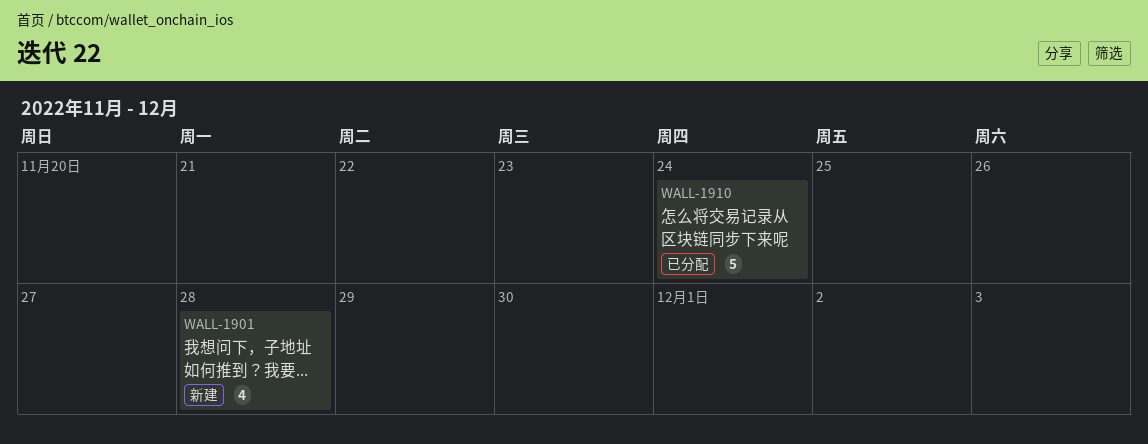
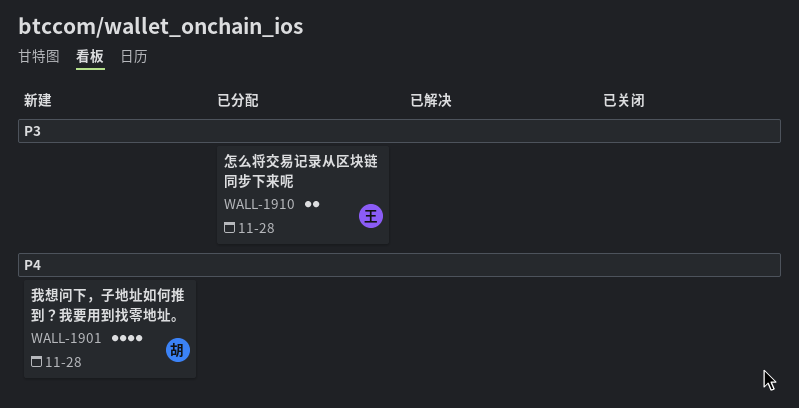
WALL-1910, estimate: 5 -> 2
WALL-1910, due: Nov 24 -> Nov 28

